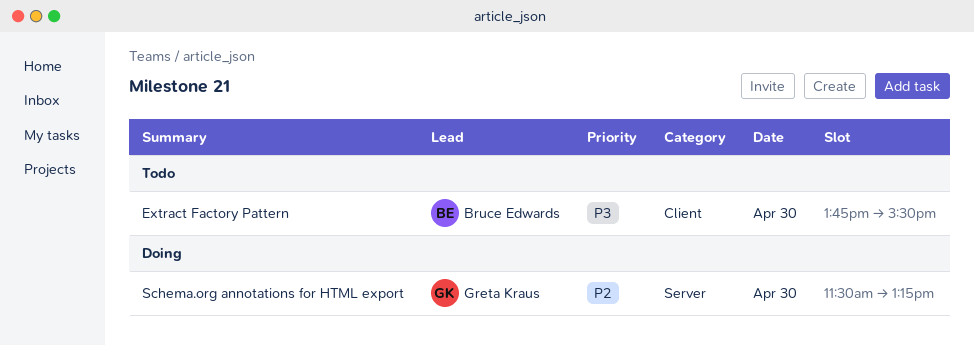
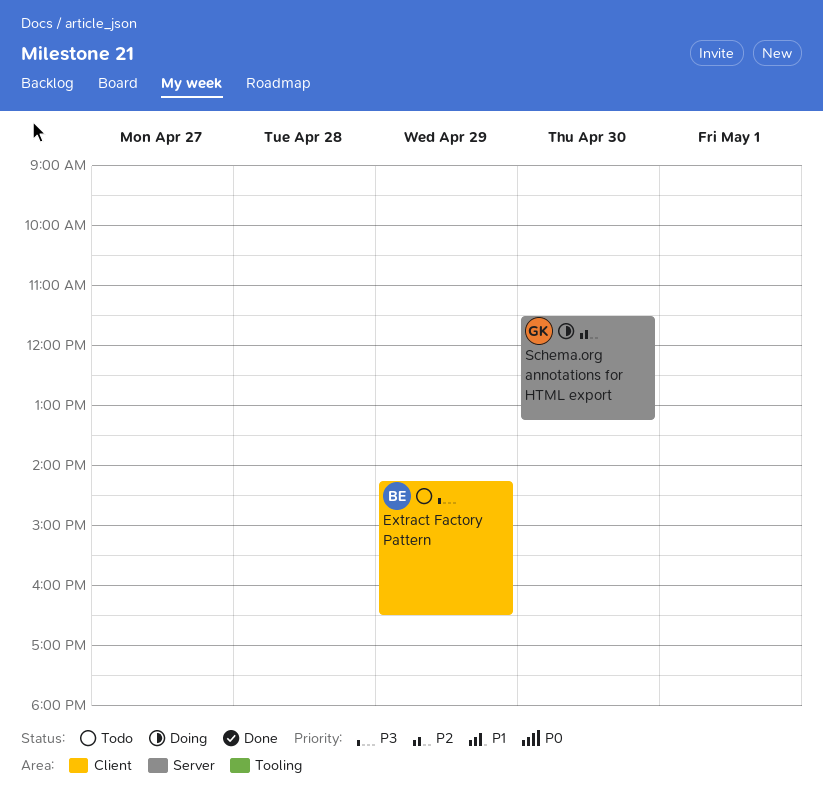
Extract Factory Pattern, day: Apr 30 -> Apr 29
Extract Factory Pattern, begins: 13:45 -> 14:15
Extract Factory Pattern, ends: 15:30 -> 16:30

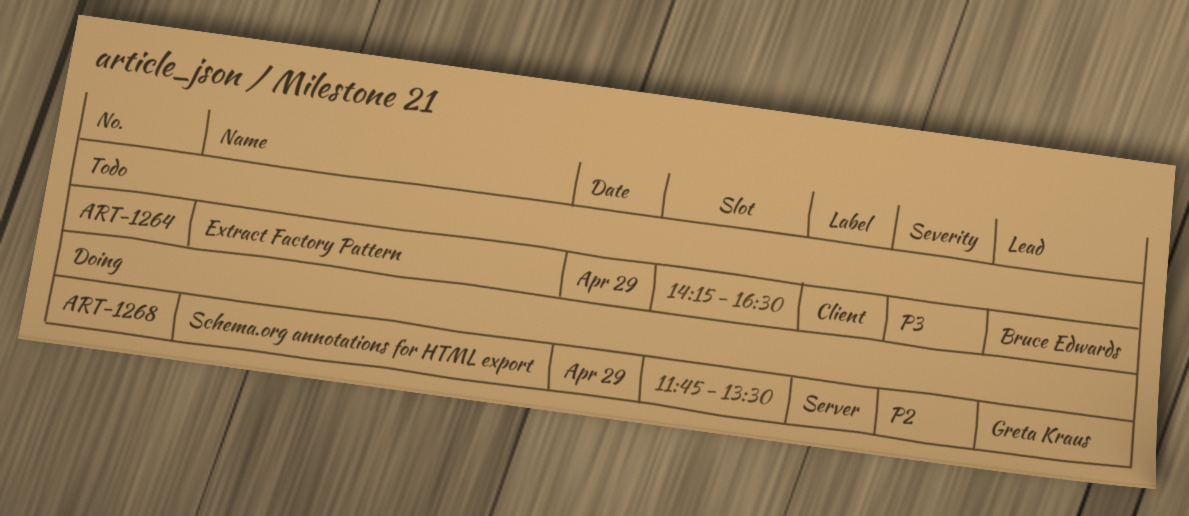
Schema.org annotations for HTML export, day: Apr 30 -> Apr 29
Schema.org annotations for HTML export, begins: 11:30 -> 11:45
Schema.org annotations for HTML export, ends: 13:15 -> 13:30

